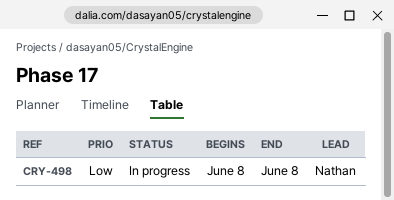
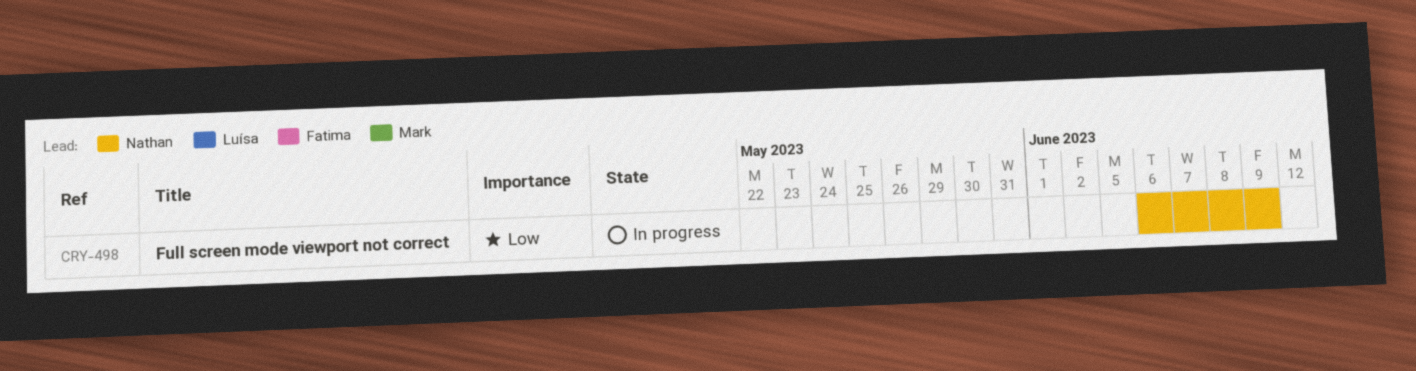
CRY-498, start: Jun 8 -> Jun 6
CRY-498, due: Jun 8 -> Jun 9

